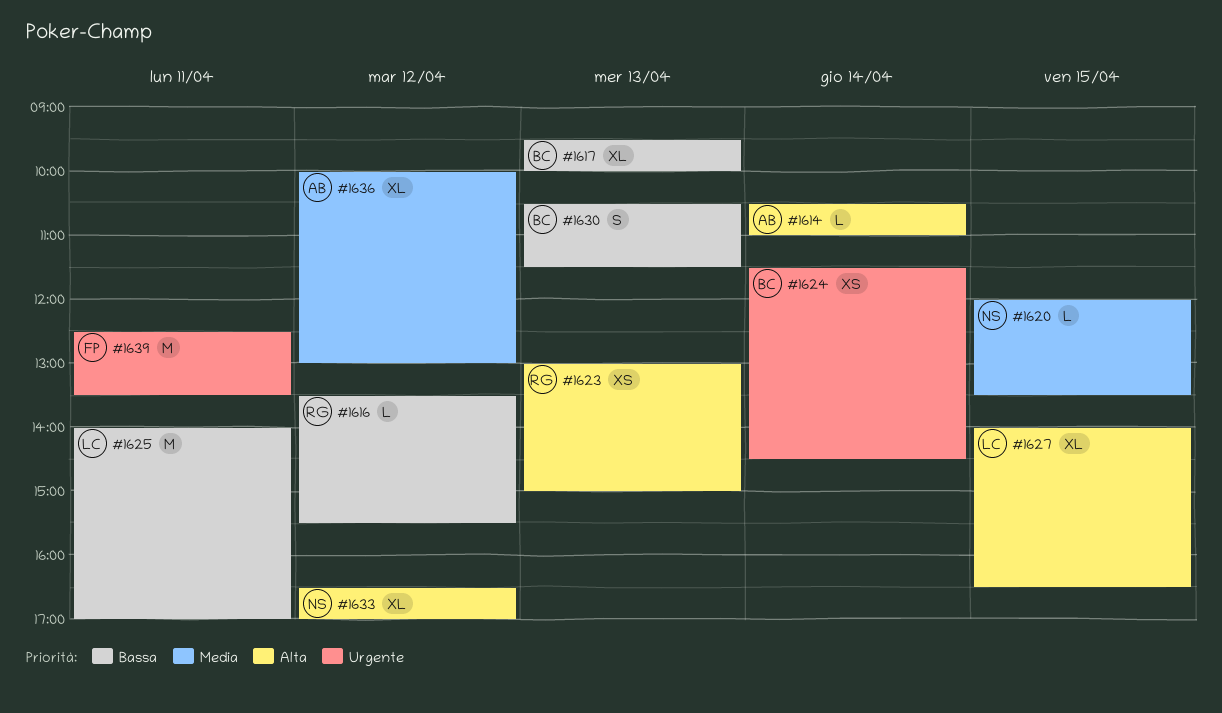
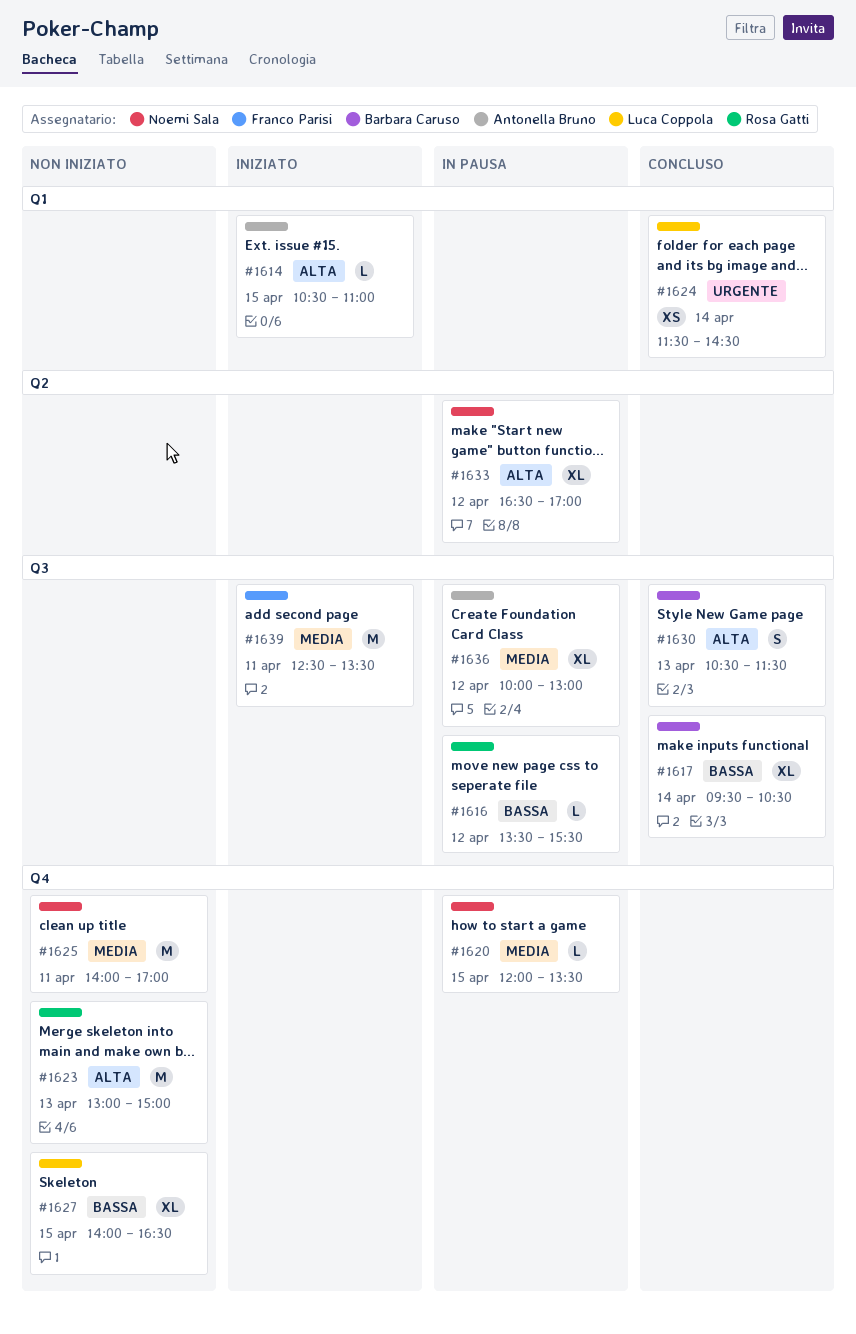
#1614, day: Apr 14 -> Apr 15
#1617, day: Apr 13 -> Apr 14
#1617, ends: 10:00 -> 10:30
#1623, estimate: XS -> M
#1624, owner: Barbara Caruso -> Luca Coppola
#1625, owner: Luca Coppola -> Noemi Sala
#1625, priority: Bassa -> Media
#1627, priority: Alta -> Bassa
#1630, priority: Bassa -> Alta
#1639, priority: Urgente -> Media

